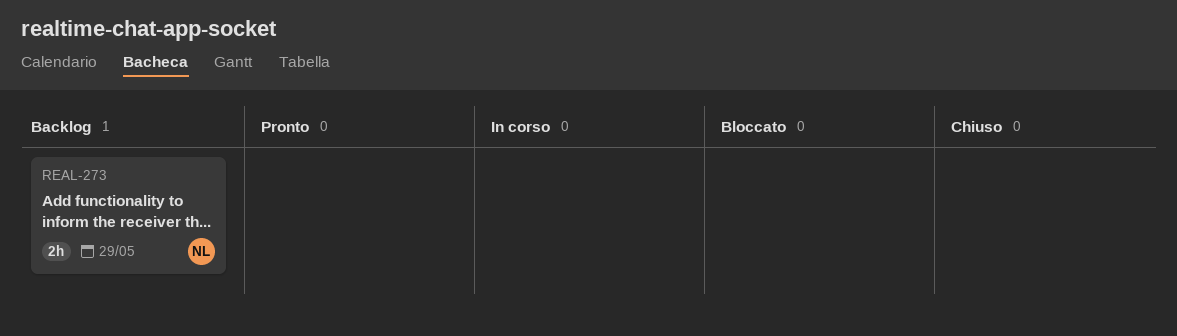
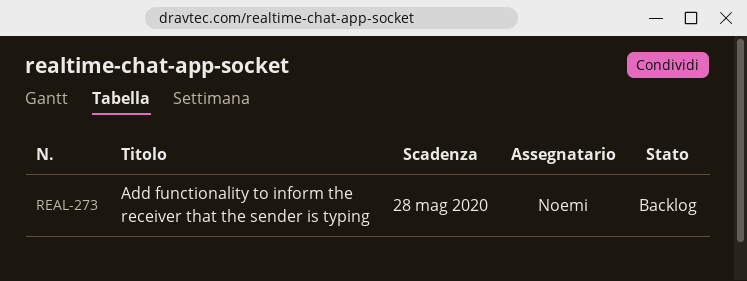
REAL-273, due: May 29 -> May 28

